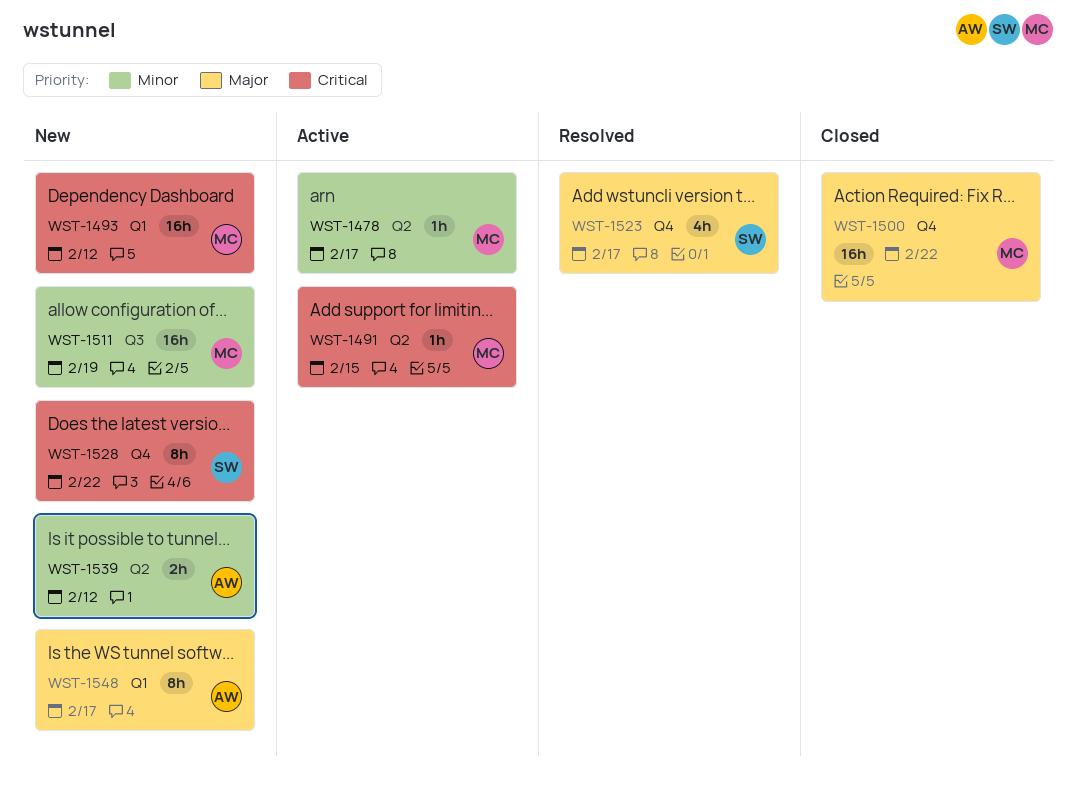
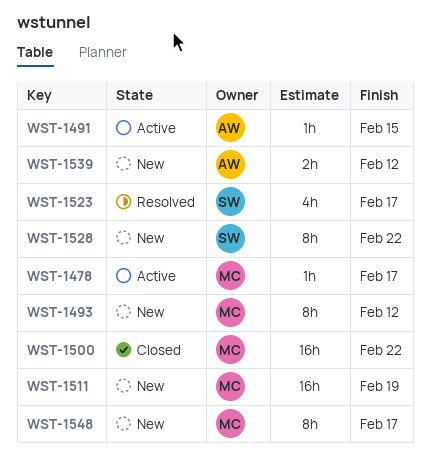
WST-1491, owner: MC -> AW
WST-1493, estimate: 16h -> 8h
WST-1548, owner: AW -> MC

